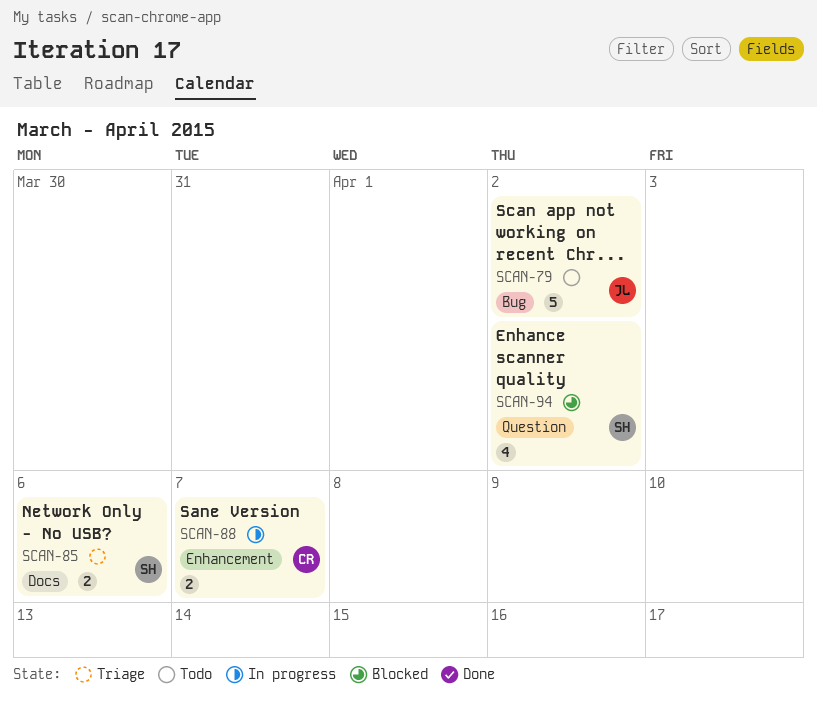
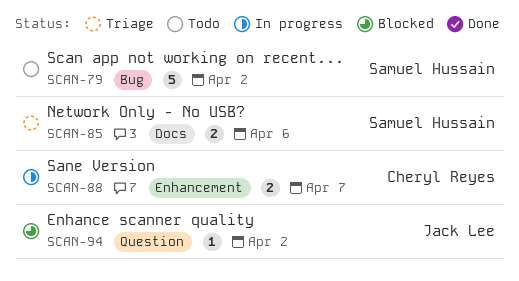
SCAN-79, owner: Jack Lee -> Samuel Hussain
SCAN-94, owner: Samuel Hussain -> Jack Lee
SCAN-94, estimate: 4 -> 1

